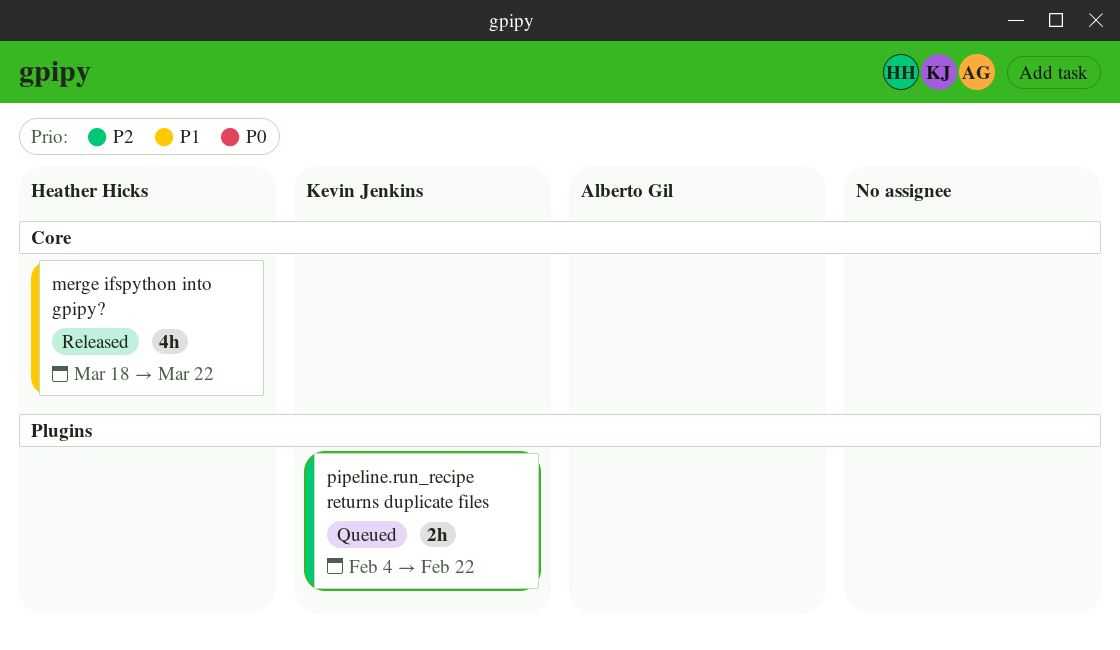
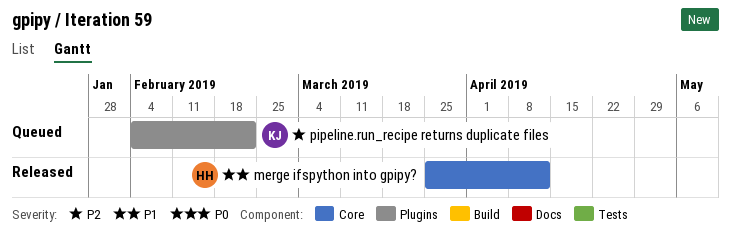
merge ifspython into gpipy?, start: Mar 18 -> Mar 25
merge ifspython into gpipy?, due: Mar 22 -> Apr 12

